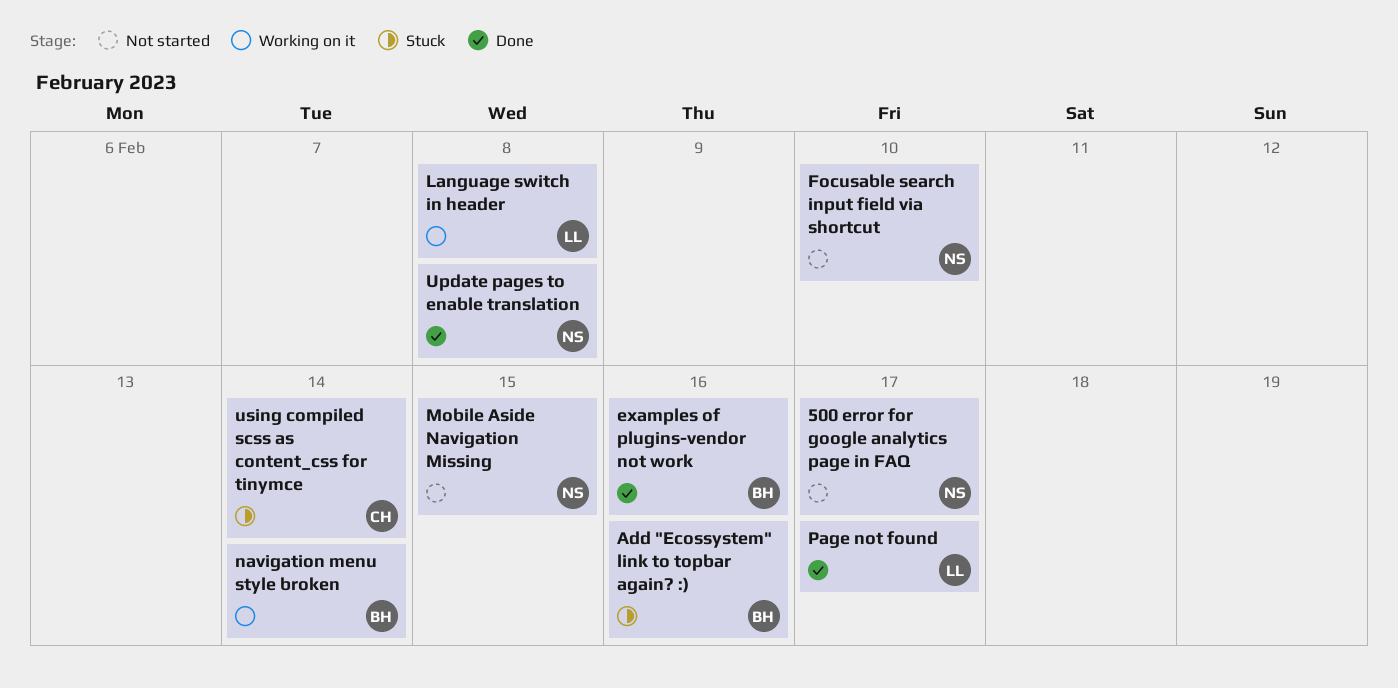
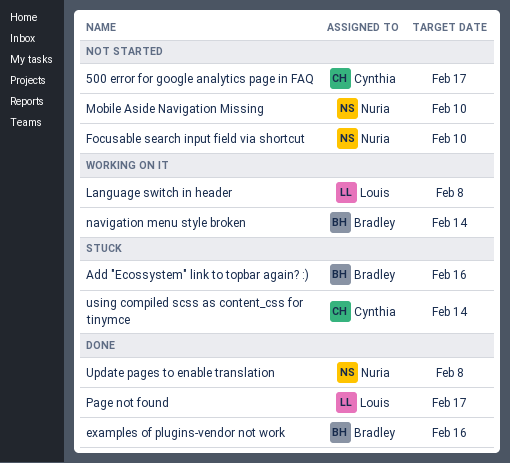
500 error for google analytics page in FAQ, owner: Nuria -> Cynthia
Mobile Aside Navigation Missing, due: Feb 15 -> Feb 10

